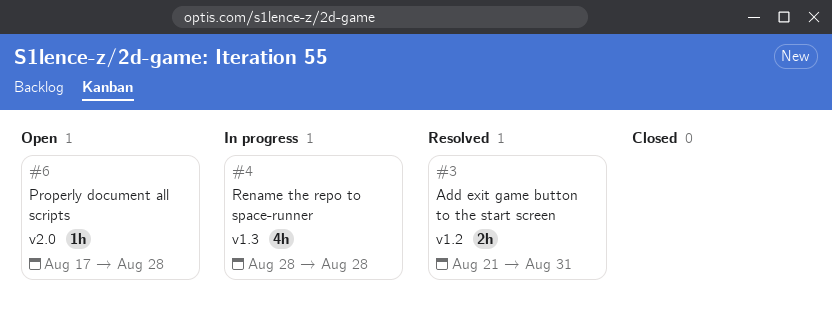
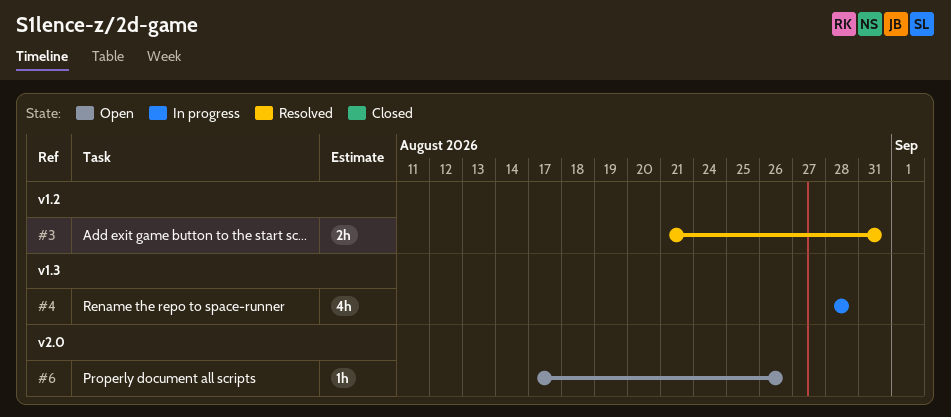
#6, due: Aug 28 -> Aug 26

